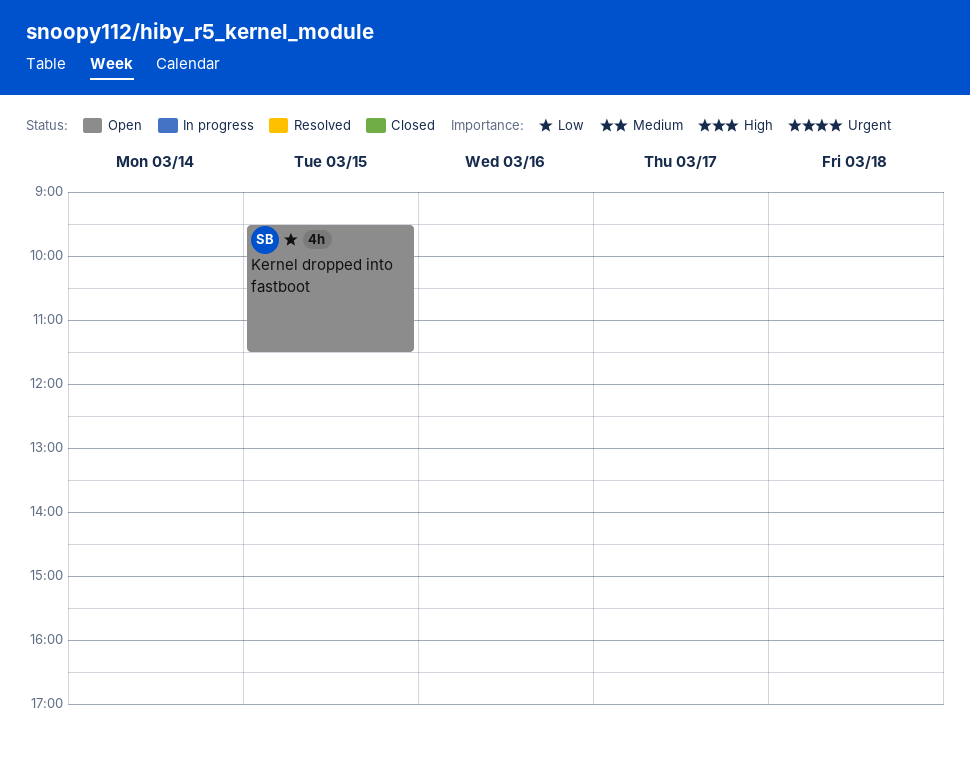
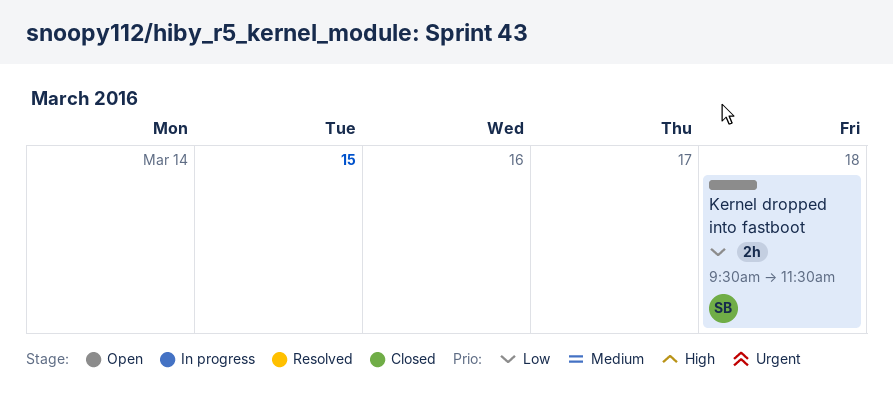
Kernel dropped into fastboot, estimate: 4h -> 2h
Kernel dropped into fastboot, day: Mar 15 -> Mar 18

